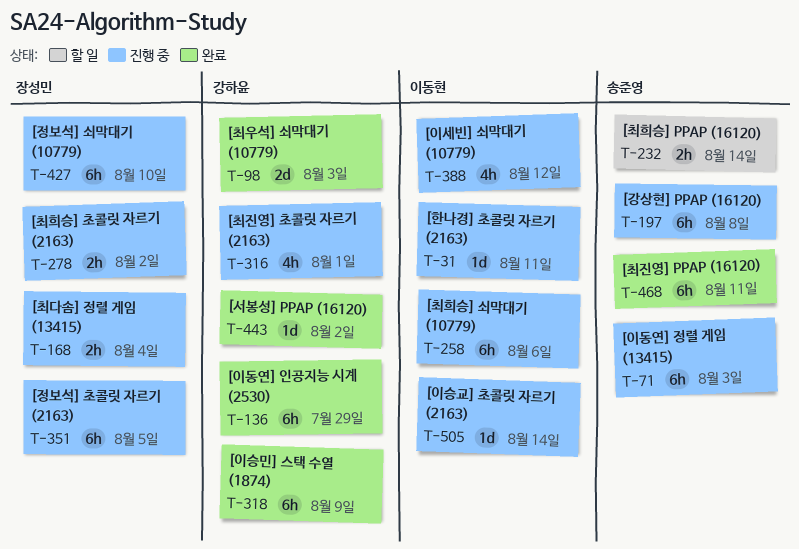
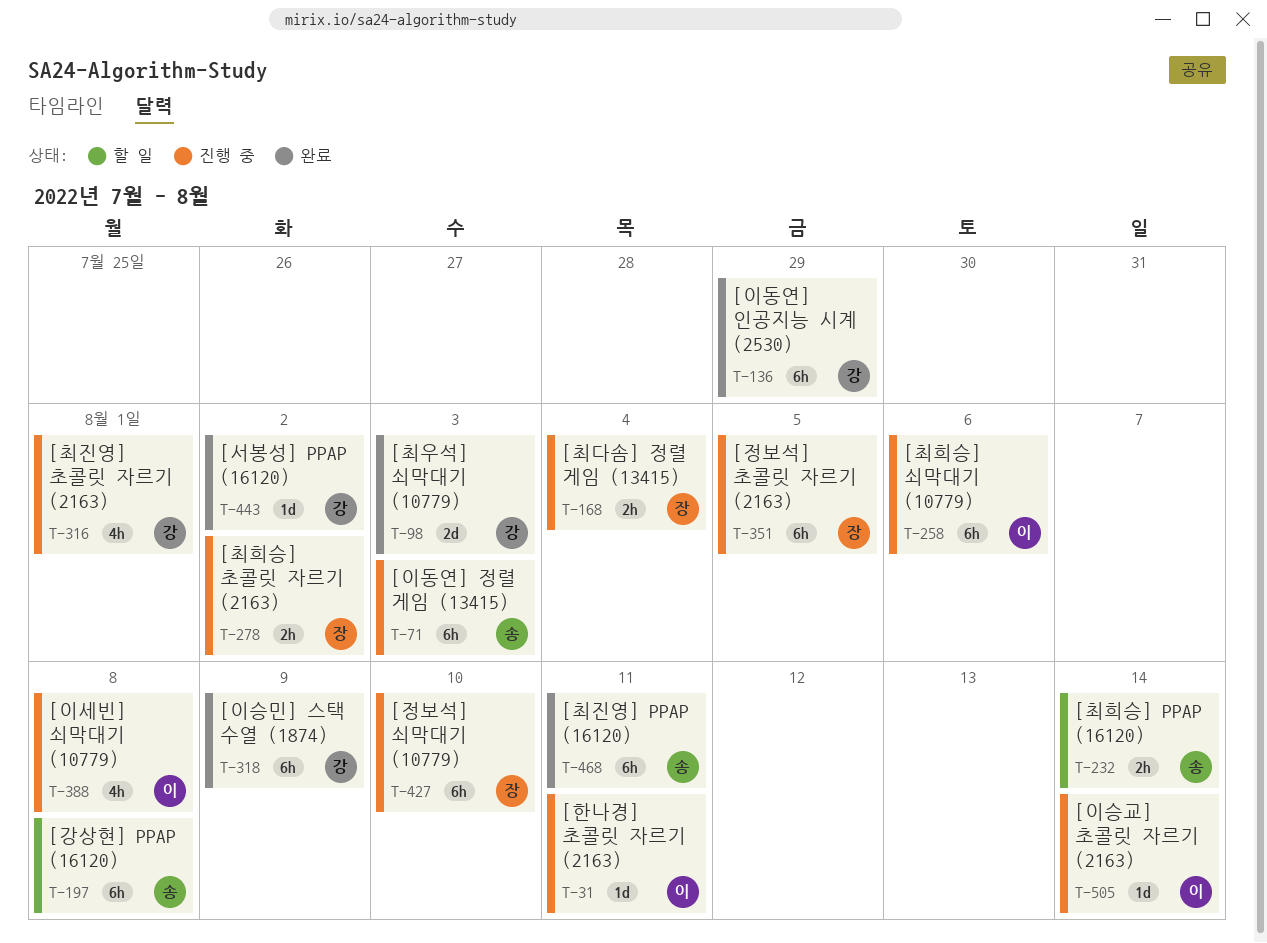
T-197, status: 진행 중 -> 할 일
T-388, due: Aug 12 -> Aug 8

